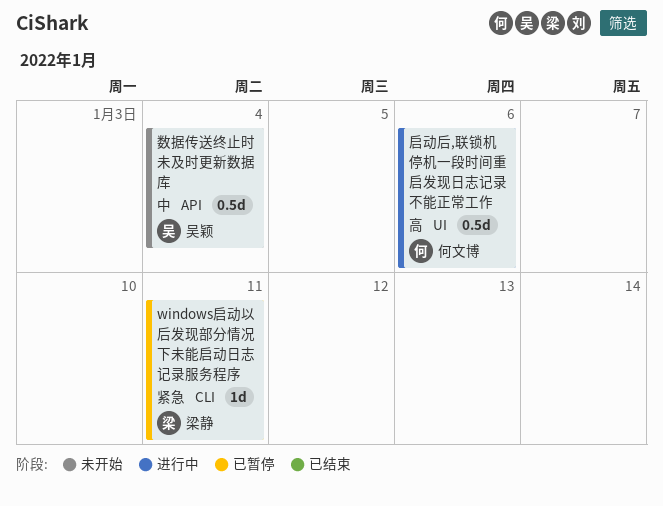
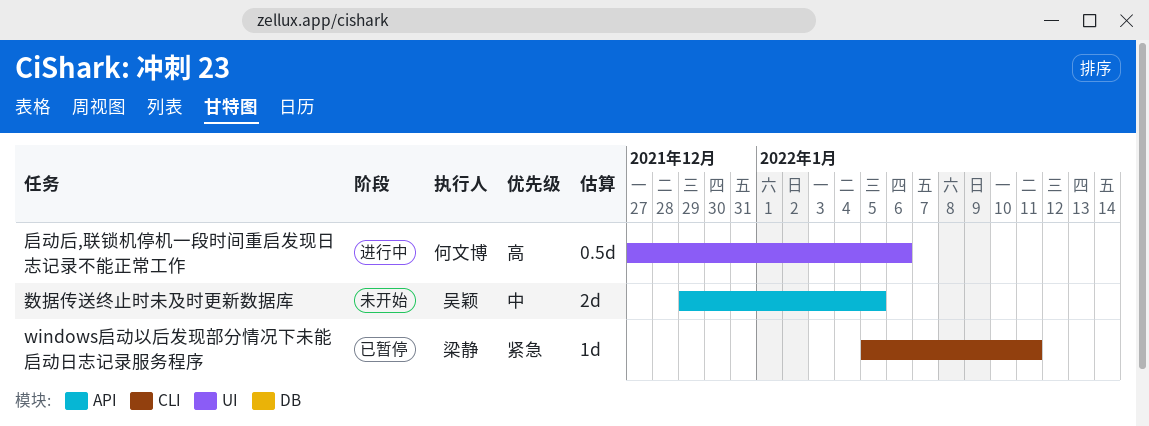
数据传送终止时未及时更新数据库, estimate: 0.5d -> 2d
数据传送终止时未及时更新数据库, due: Jan 4 -> Jan 5

